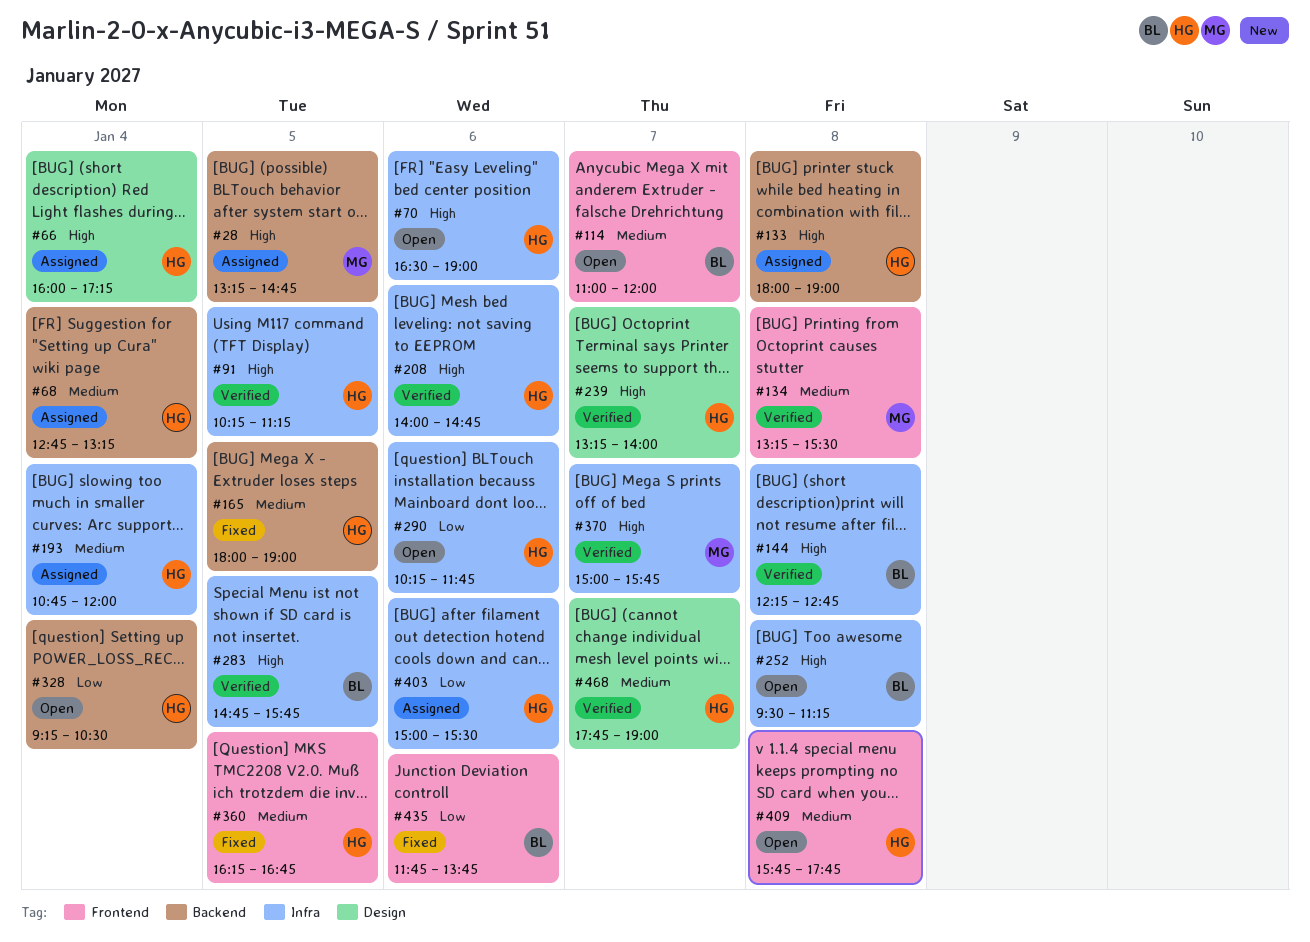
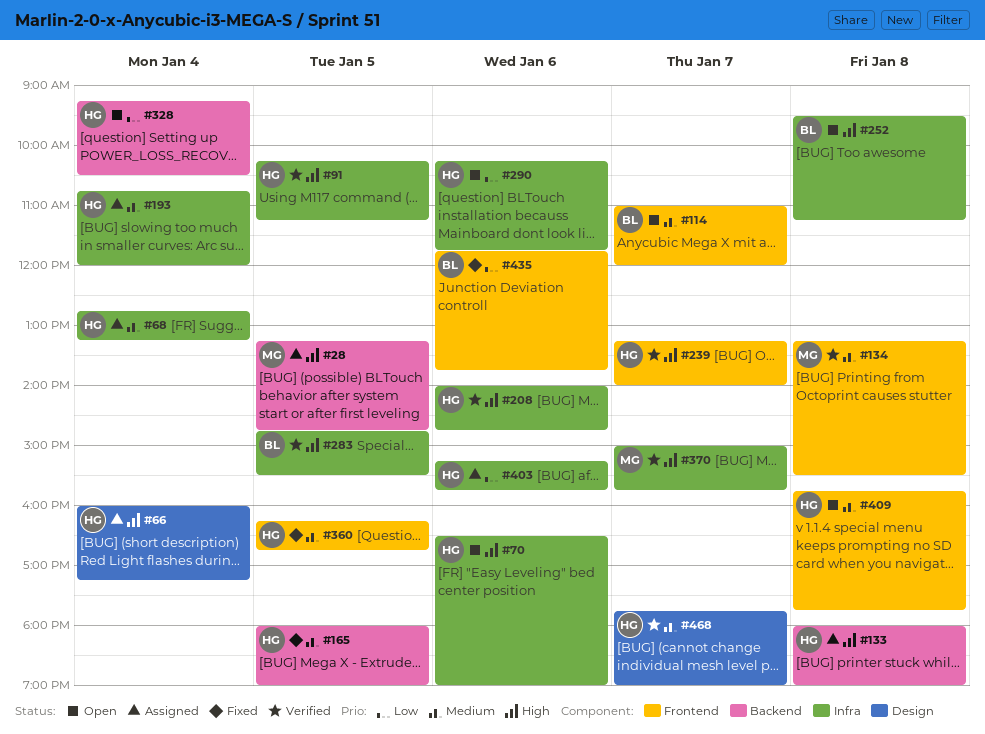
#68, label: Backend -> Infra
#144: present -> none
#239, label: Design -> Frontend
#283, ends: 15:45 -> 15:30
#403, begins: 15:00 -> 15:15
#403, ends: 15:30 -> 15:45

